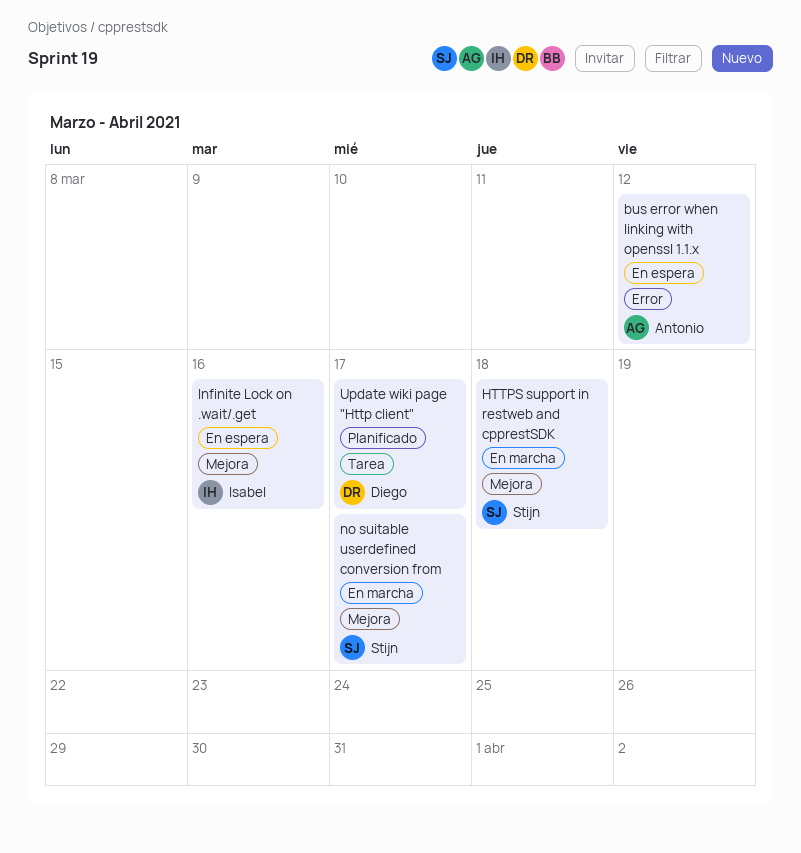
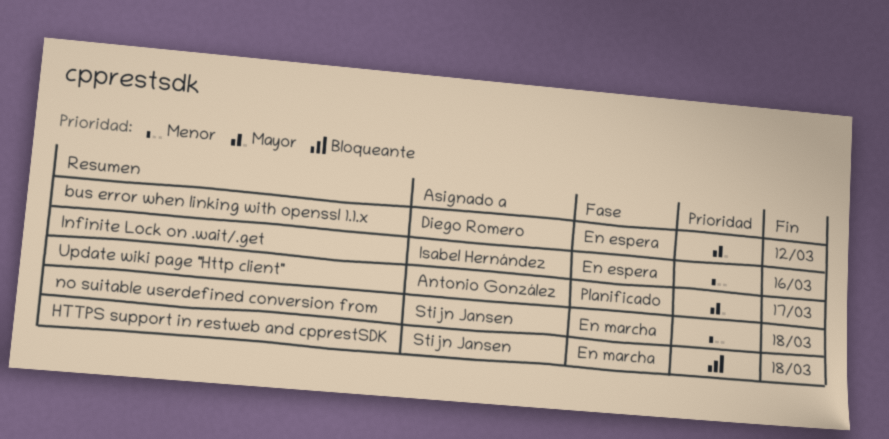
bus error when linking with openssl 1.1.x, owner: Antonio González -> Diego Romero
no suitable userdefined conversion from, due: Mar 17 -> Mar 18
Update wiki page "Http client", owner: Diego Romero -> Antonio González

